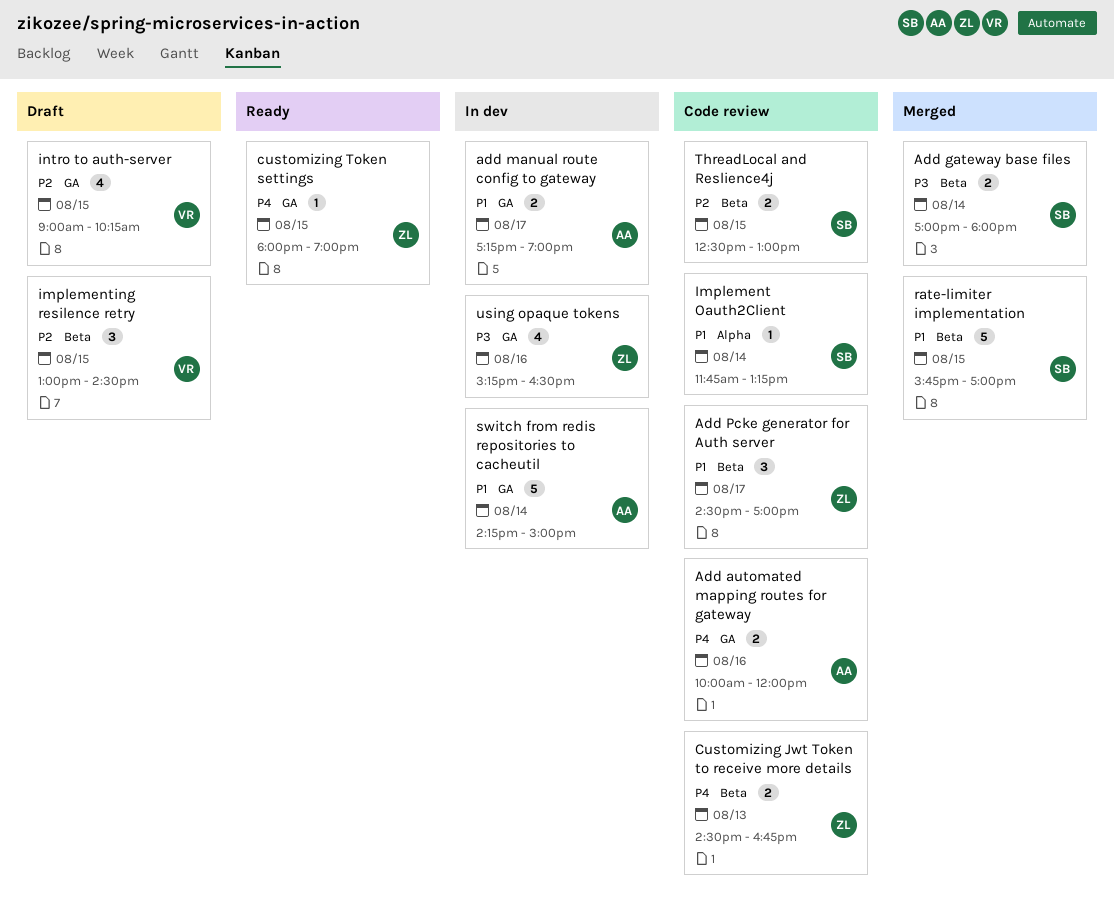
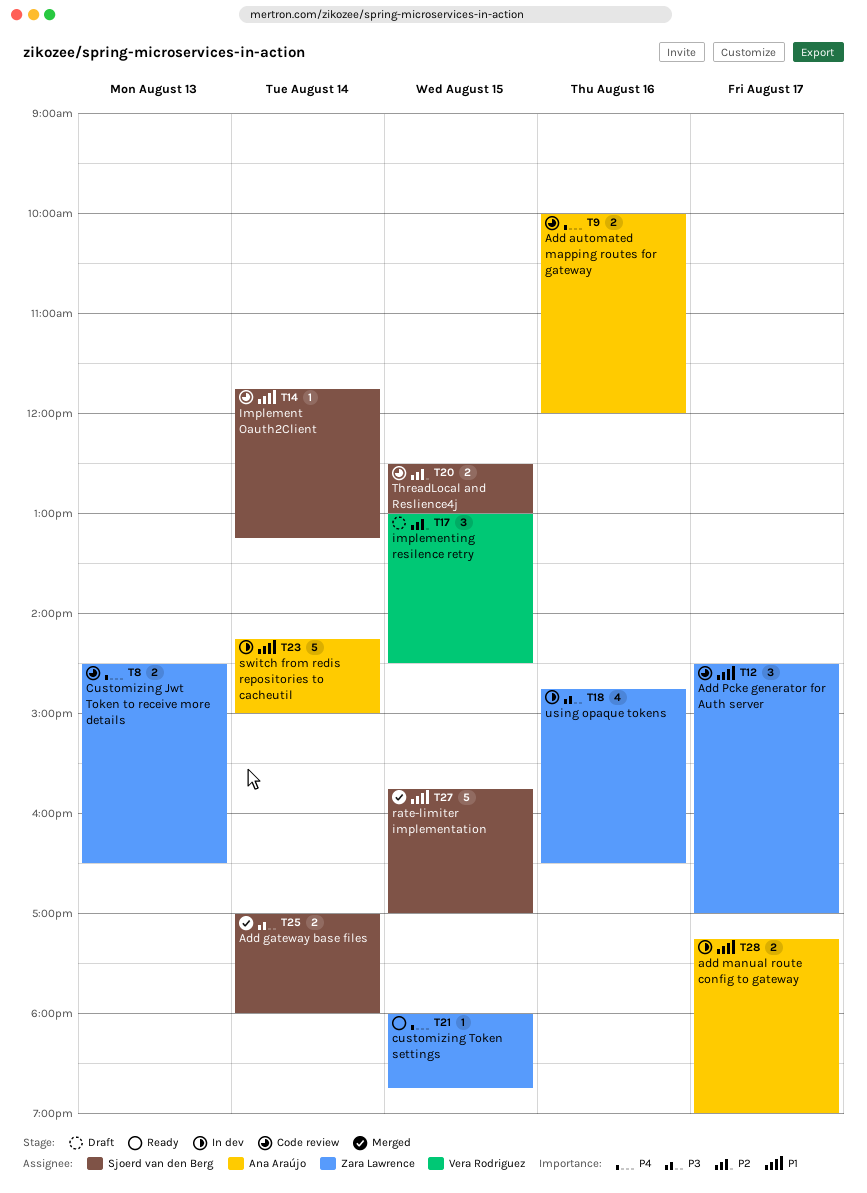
Customizing Jwt Token to receive more details, ends: 16:45 -> 16:30
customizing Token settings, ends: 19:00 -> 18:45
intro to auth-server: present -> none
using opaque tokens, begins: 15:15 -> 14:45

